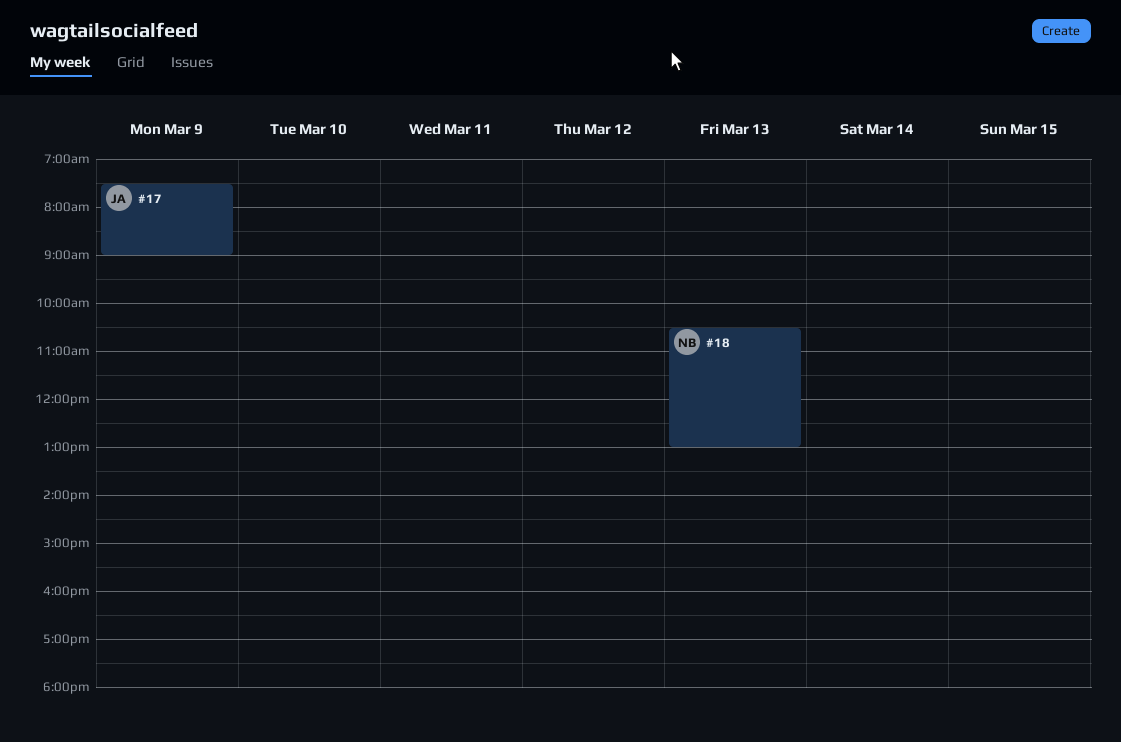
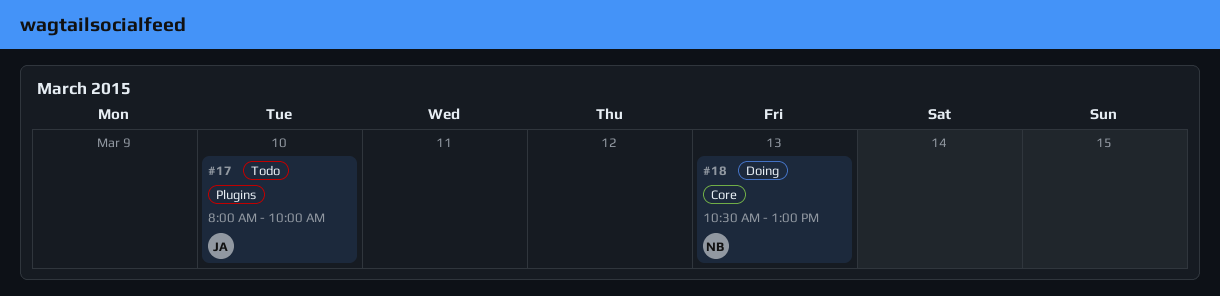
#17, day: Mar 9 -> Mar 10
#17, begins: 07:30 -> 08:00
#17, ends: 09:00 -> 10:00

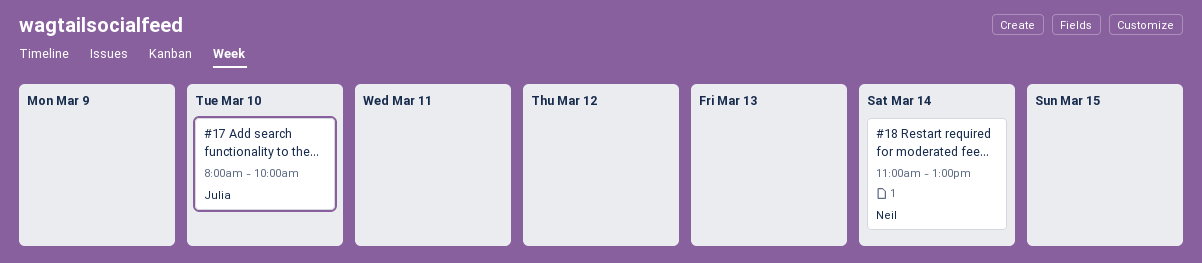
#18, day: Mar 13 -> Mar 14
#18, begins: 10:30 -> 11:00

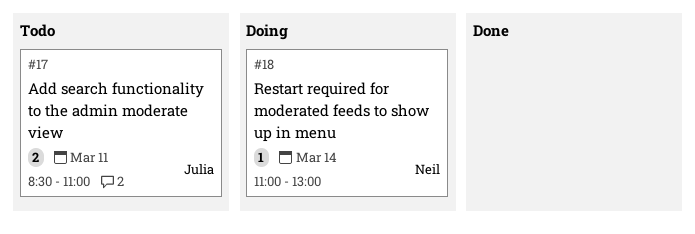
#17, day: Mar 10 -> Mar 11
#17, begins: 08:00 -> 08:30
#17, ends: 10:00 -> 11:00

